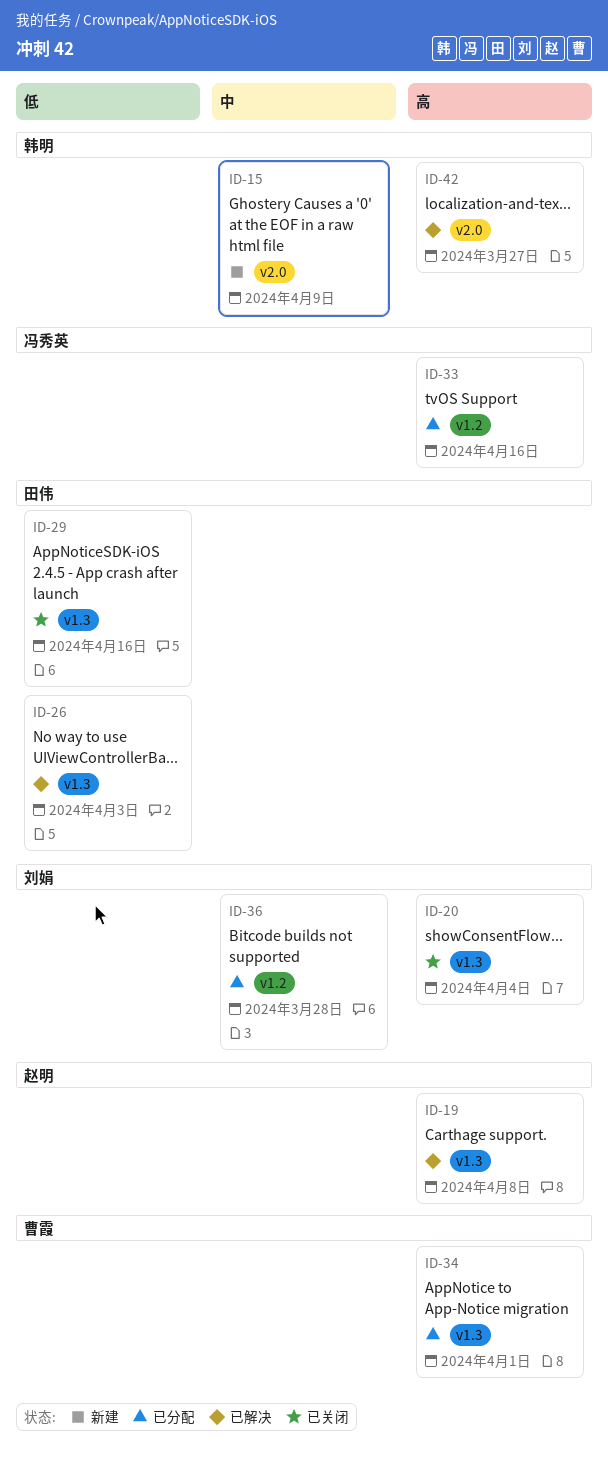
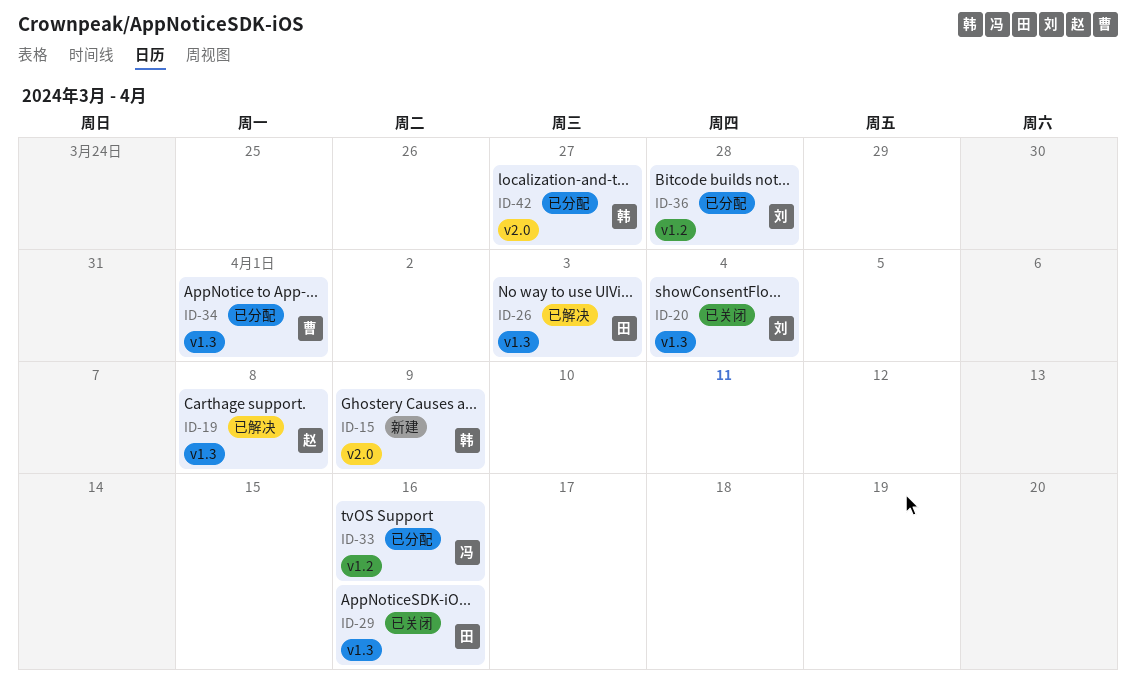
ID-42, status: 已解决 -> 已分配

